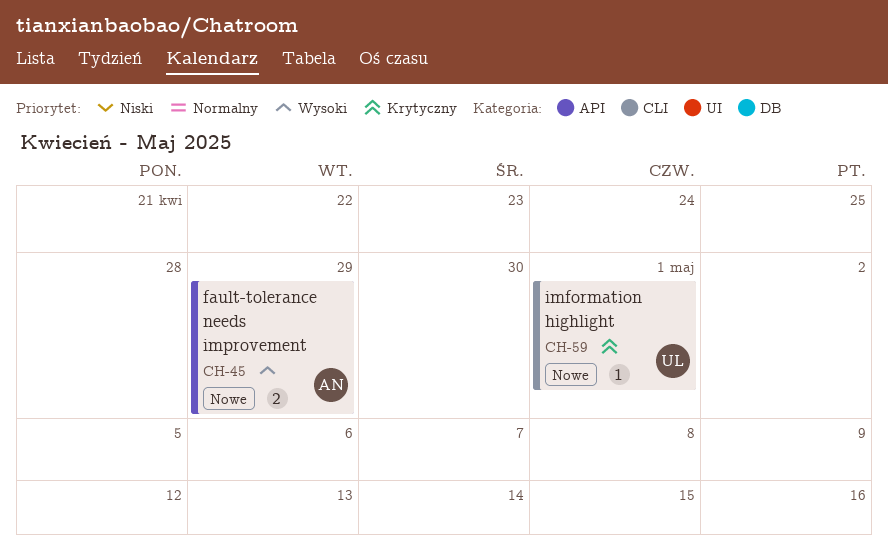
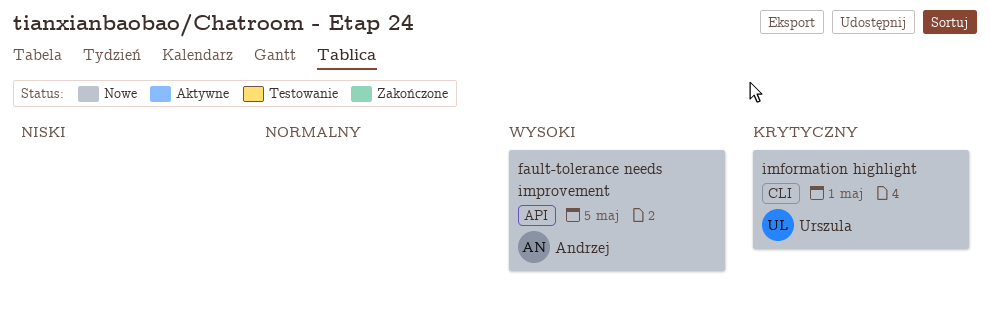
fault-tolerance needs improvement, due: Apr 29 -> May 5

